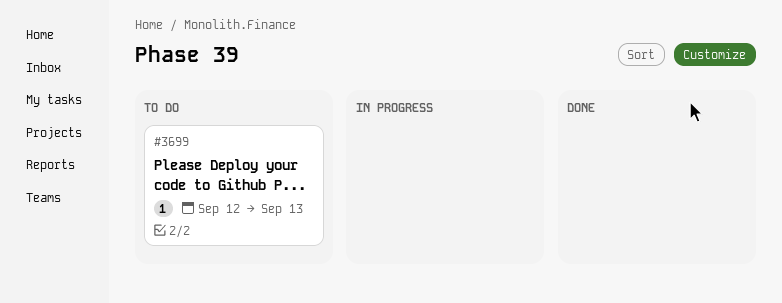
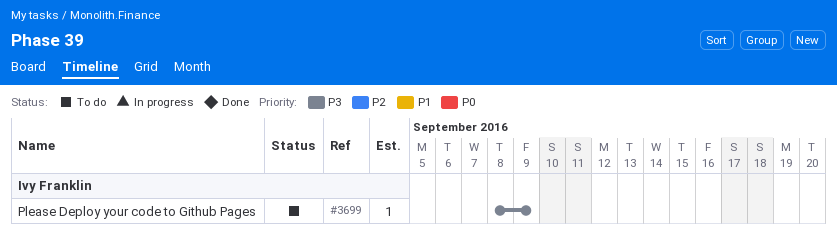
#3699, start: Sep 12 -> Sep 8
#3699, due: Sep 13 -> Sep 9

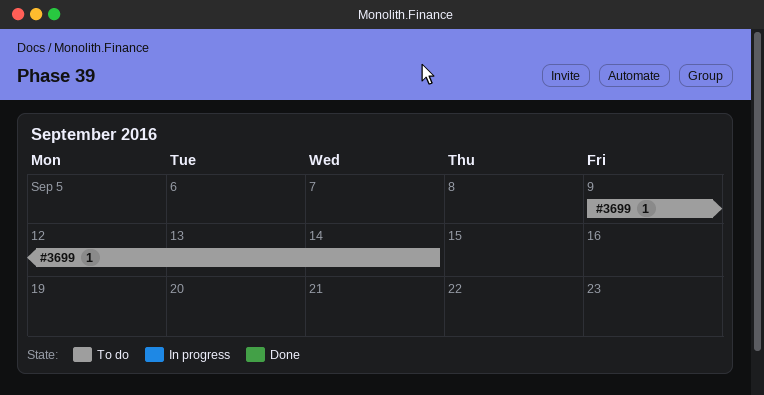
#3699, start: Sep 8 -> Sep 9
#3699, due: Sep 9 -> Sep 14

